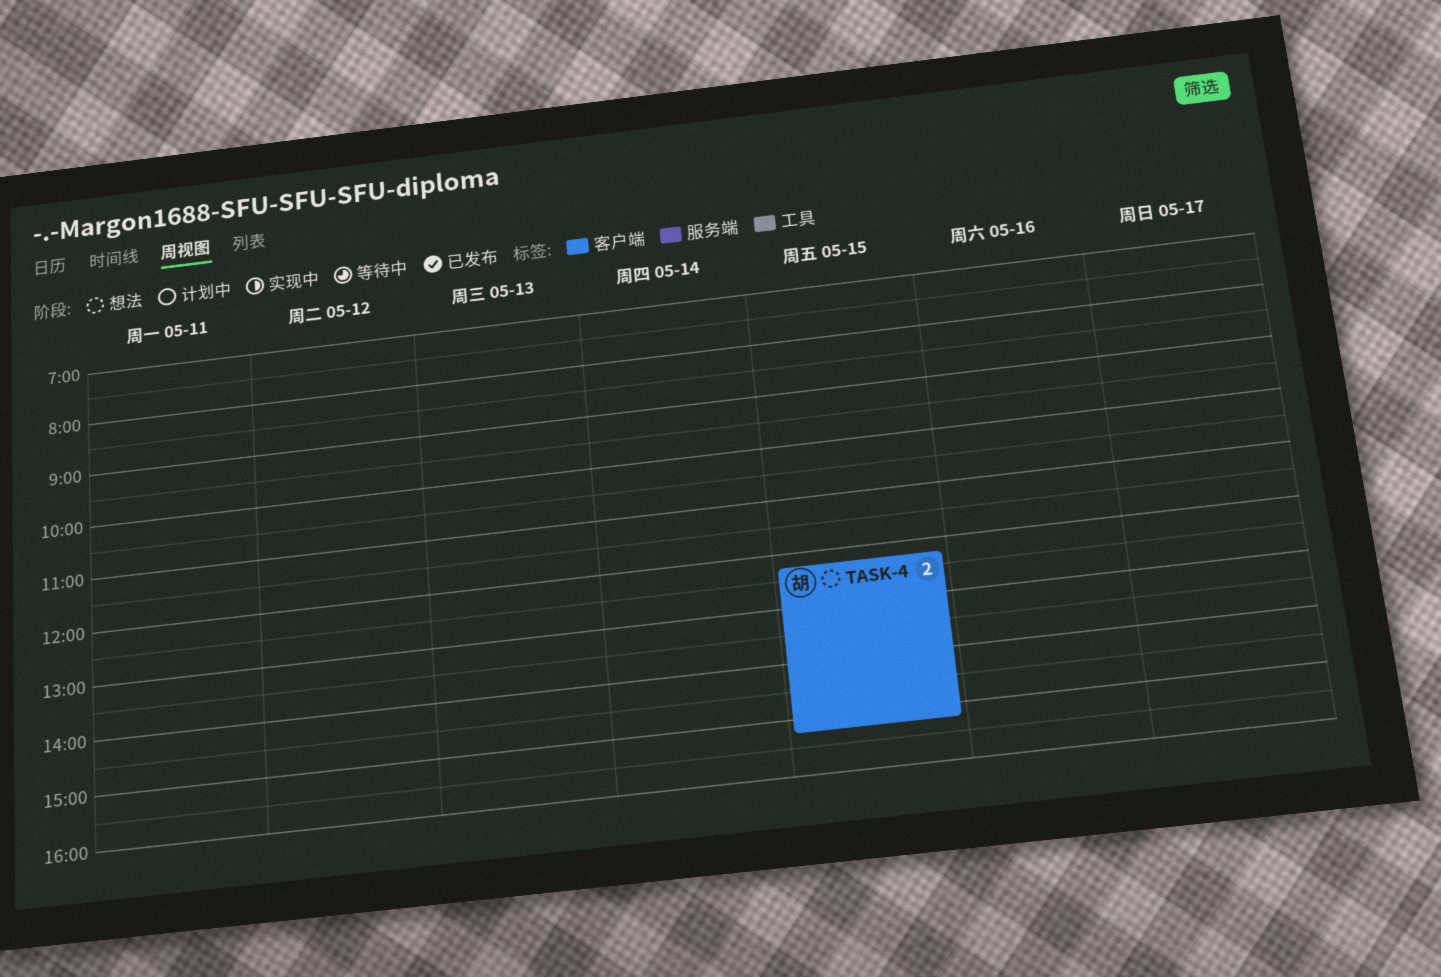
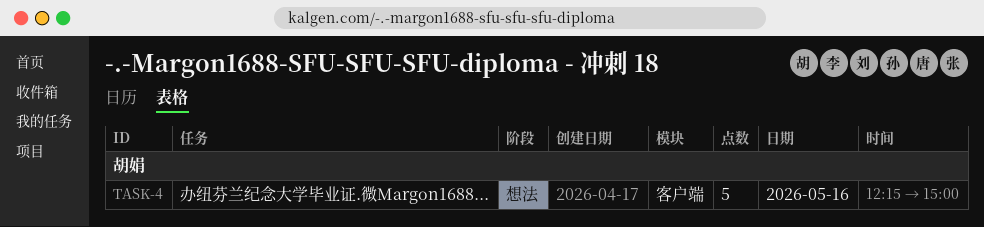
TASK-4, estimate: 2 -> 5
TASK-4, day: May 15 -> May 16
TASK-4, ends: 15:15 -> 15:00

